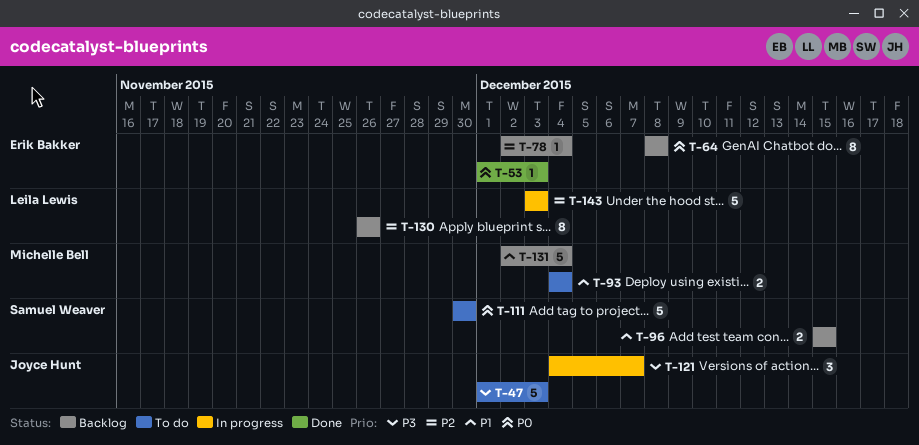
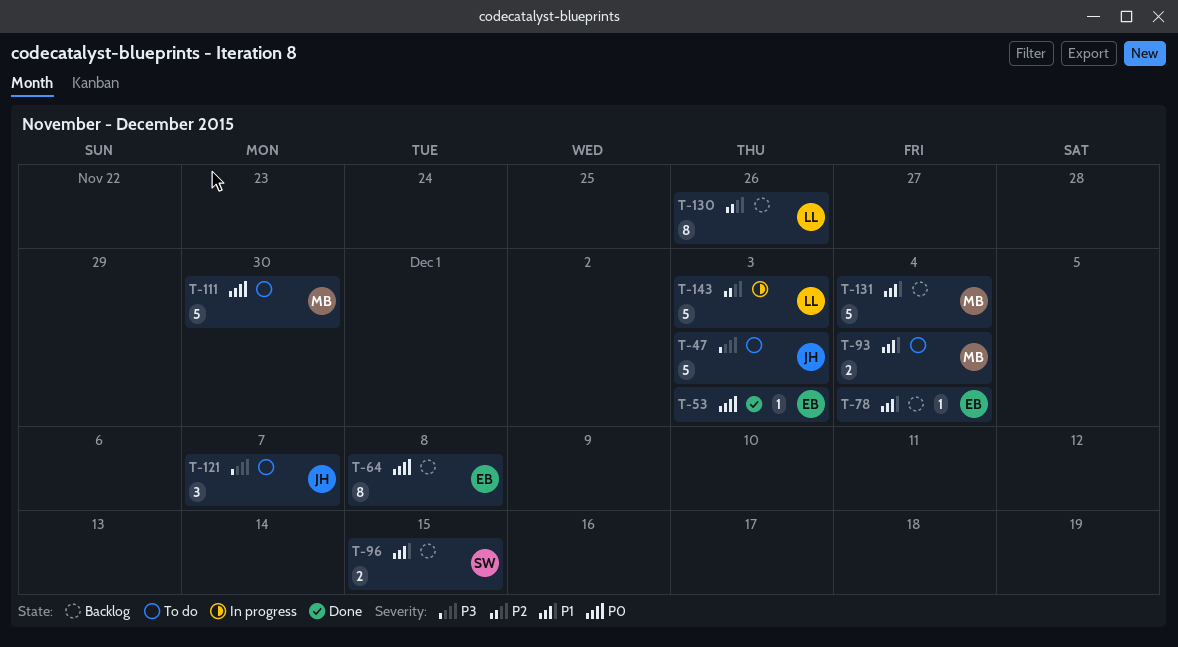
T-78, priority: P2 -> P1
T-111, owner: Samuel Weaver -> Michelle Bell
T-121, status: In progress -> To do

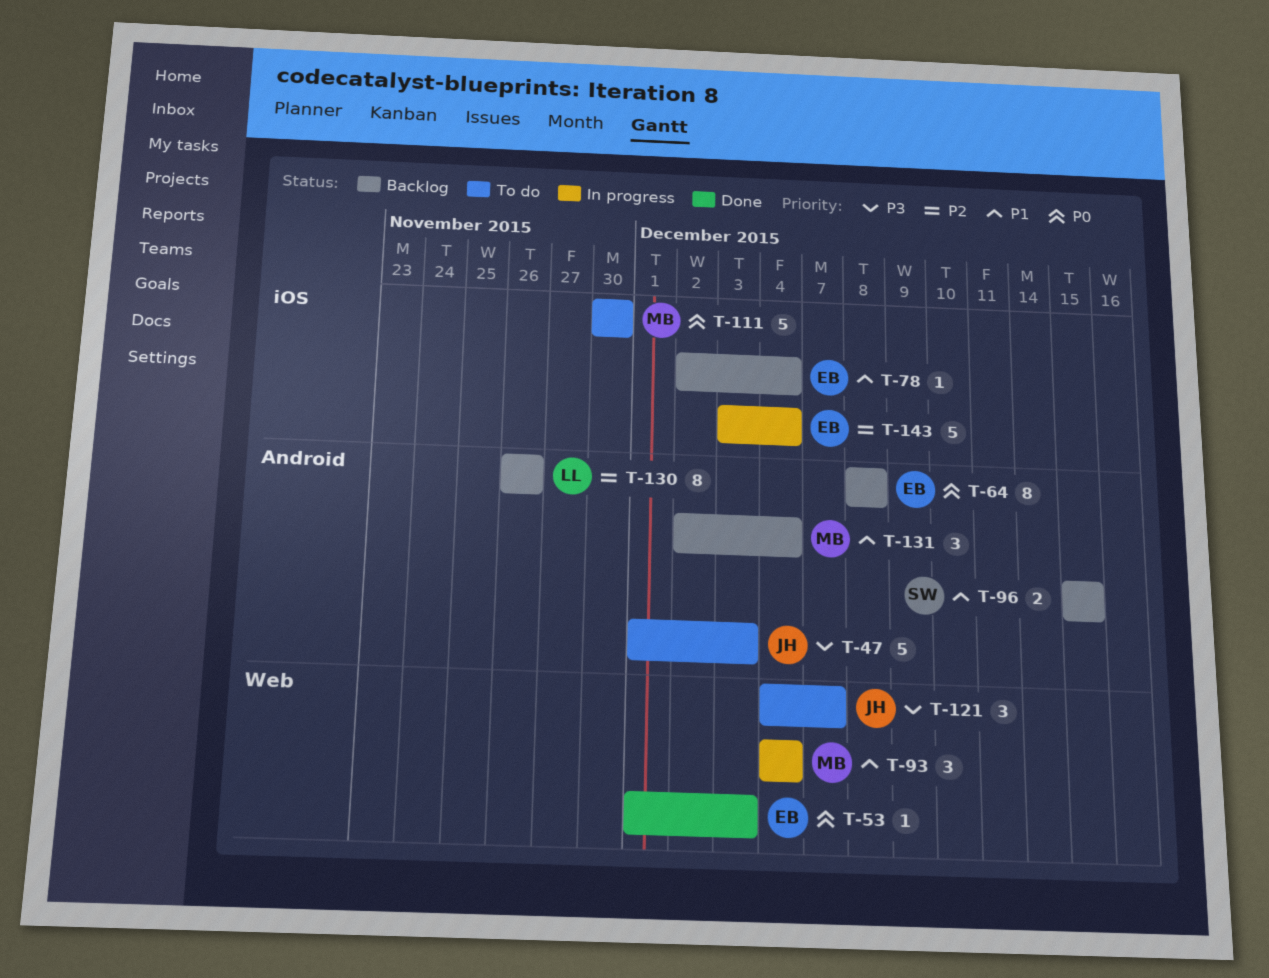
T-93, status: To do -> In progress
T-93, estimate: 2 -> 3
T-131, estimate: 5 -> 3
T-143, owner: LL -> EB
T-143, due: Dec 3 -> Dec 4

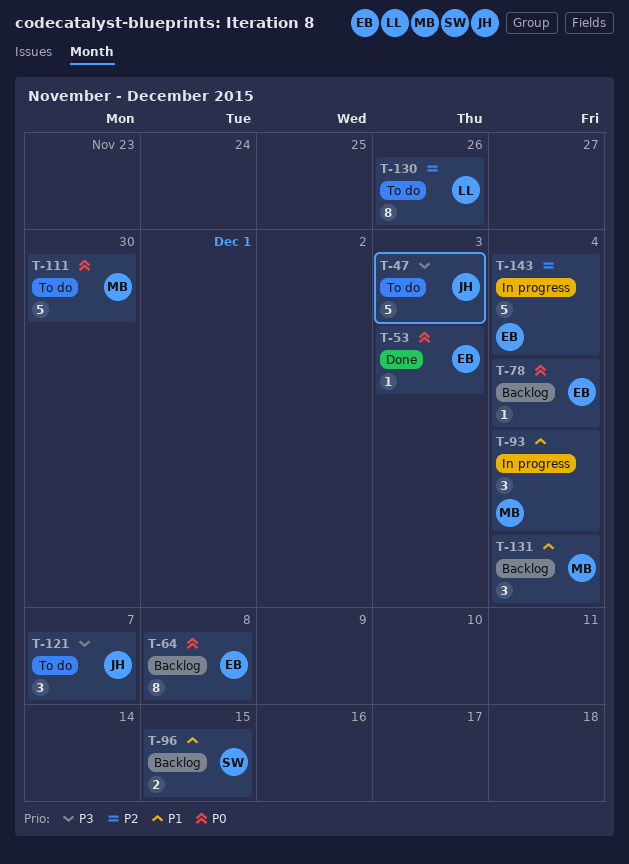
T-78, priority: P1 -> P0
T-130, status: Backlog -> To do

